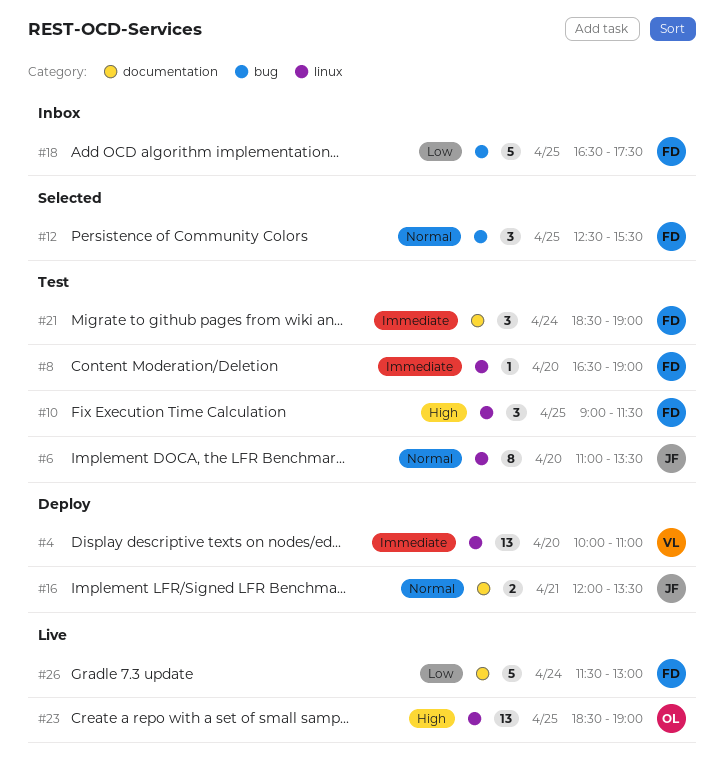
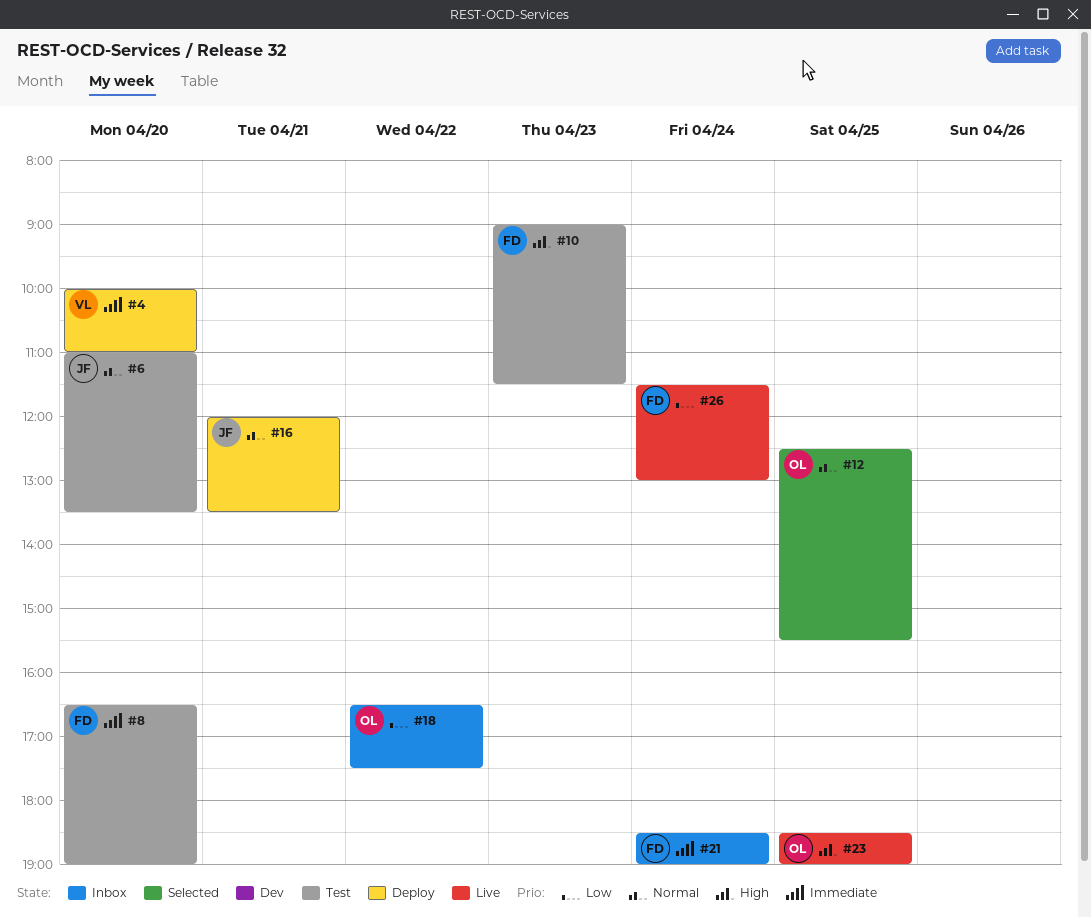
#10, day: Apr 25 -> Apr 23
#12, owner: FD -> OL
#18, owner: FD -> OL
#18, day: Apr 25 -> Apr 22
#21, status: Test -> Inbox

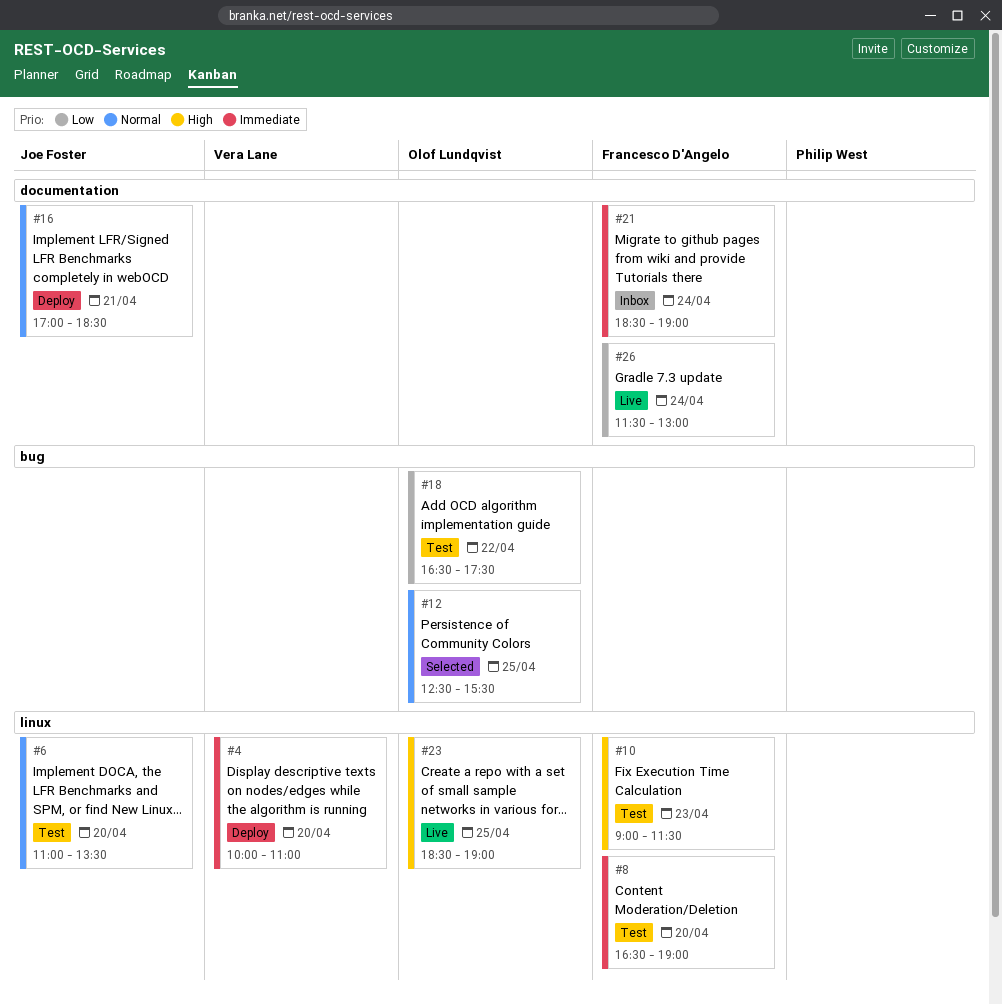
#16, begins: 12:00 -> 17:00
#16, ends: 13:30 -> 18:30
#18, status: Inbox -> Test

